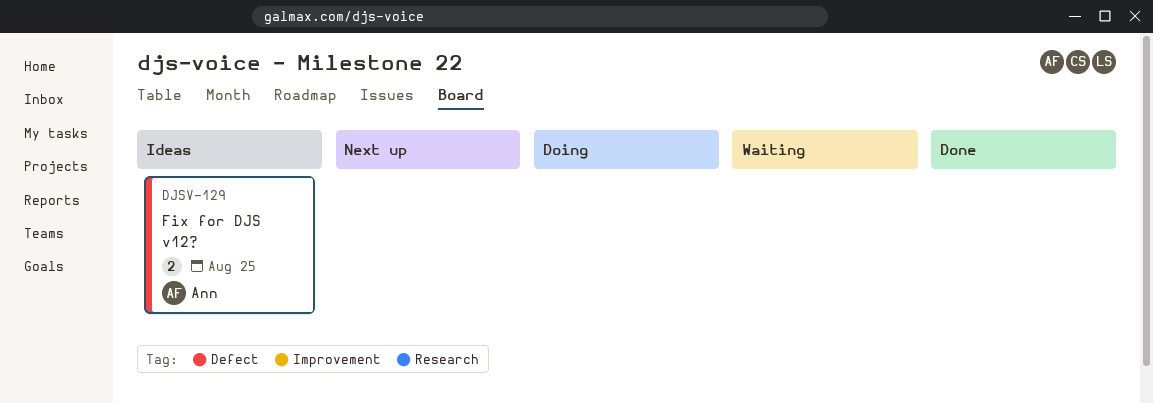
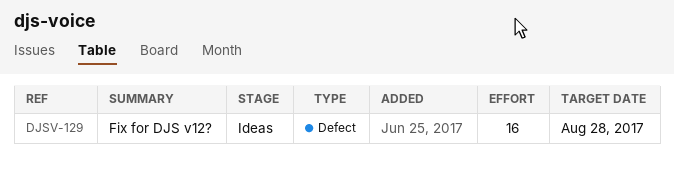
DJSV-129, estimate: 2 -> 16
DJSV-129, due: Aug 25 -> Aug 28

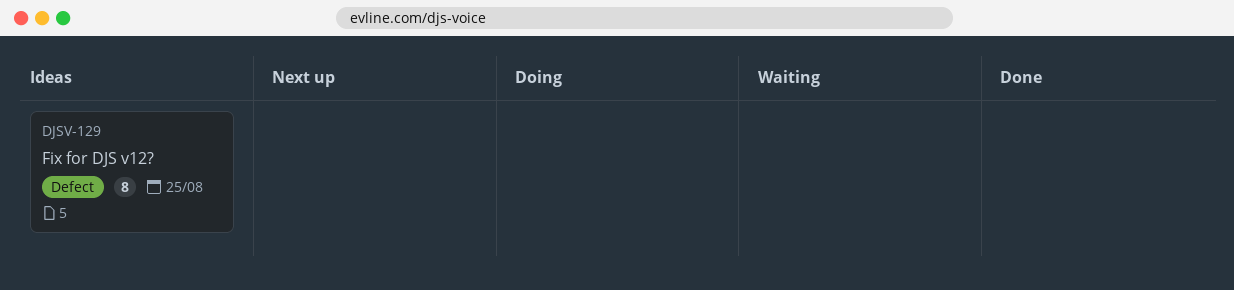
DJSV-129, estimate: 16 -> 8
DJSV-129, due: Aug 28 -> Aug 25

